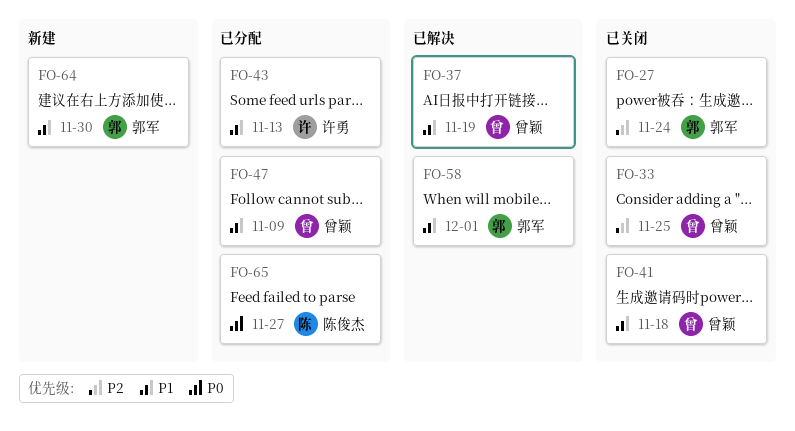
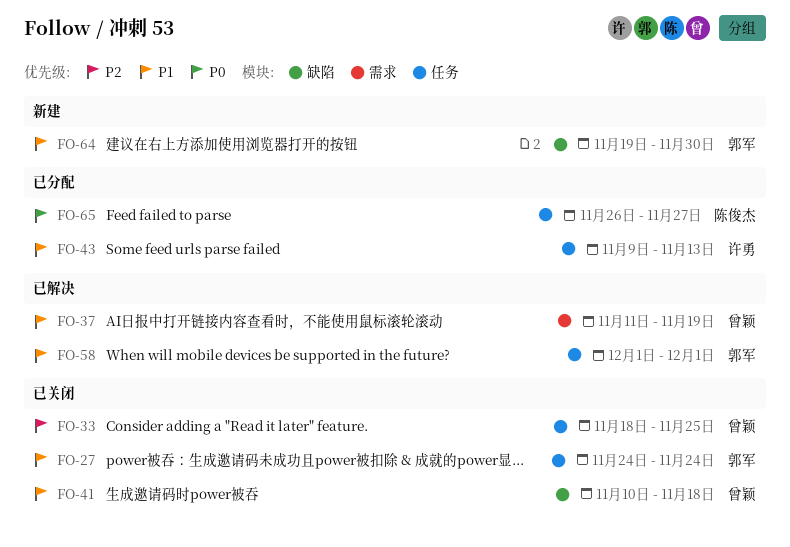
FO-27, priority: P2 -> P1
FO-47: present -> none

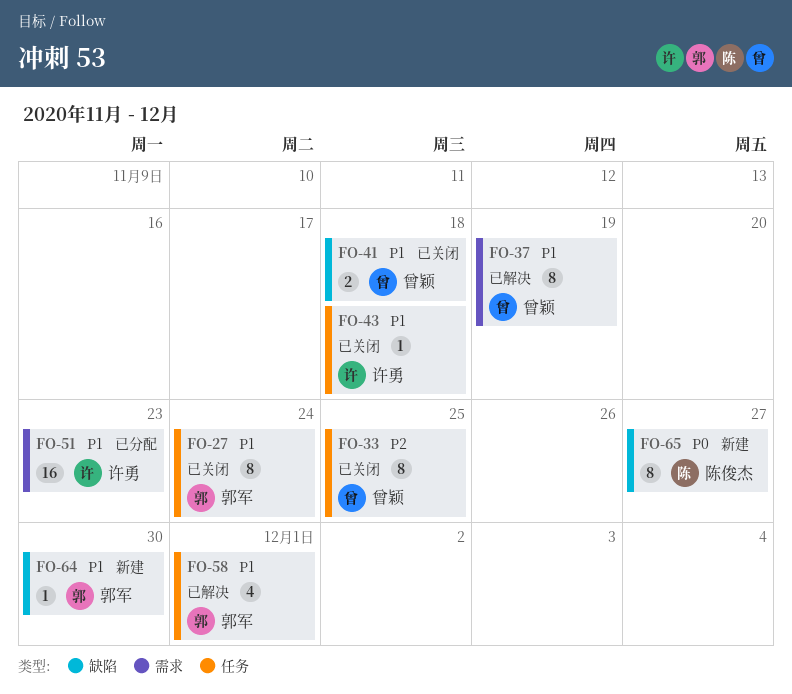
FO-43, status: 已分配 -> 已关闭
FO-43, due: Nov 13 -> Nov 18
FO-51: none -> present
FO-65, status: 已分配 -> 新建
FO-65, label: 任务 -> 缺陷

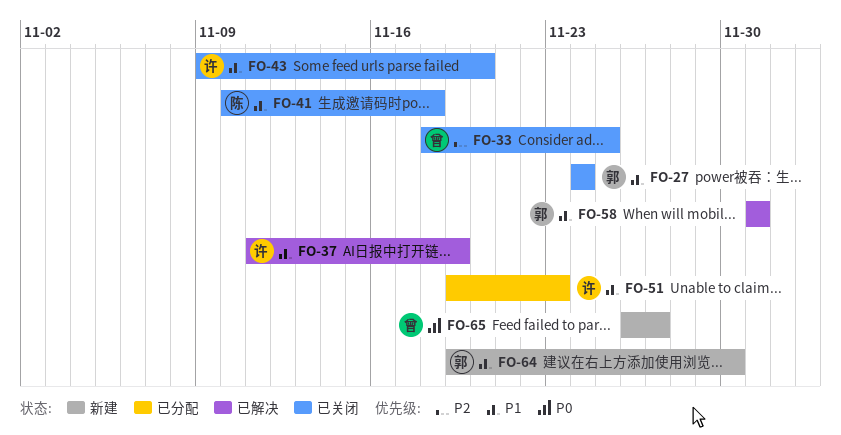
FO-37, owner: 曾颖 -> 许勇
FO-41, owner: 曾颖 -> 陈俊杰
FO-43, due: Nov 18 -> Nov 20
FO-65, owner: 陈俊杰 -> 曾颖

